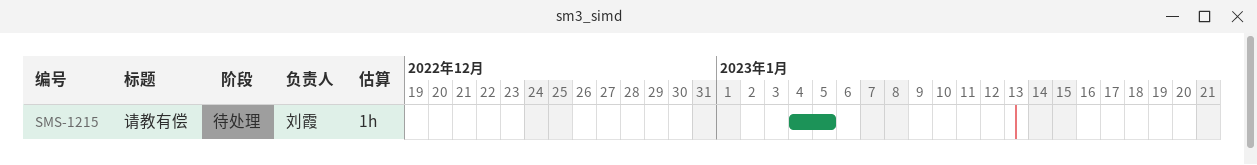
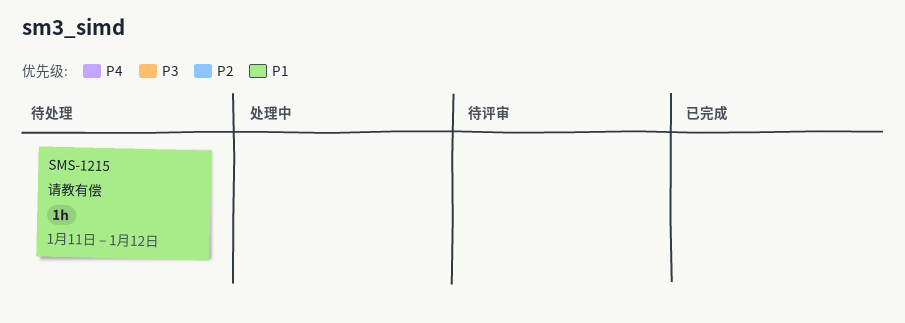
SMS-1215, start: Jan 4 -> Jan 11
SMS-1215, due: Jan 5 -> Jan 12

